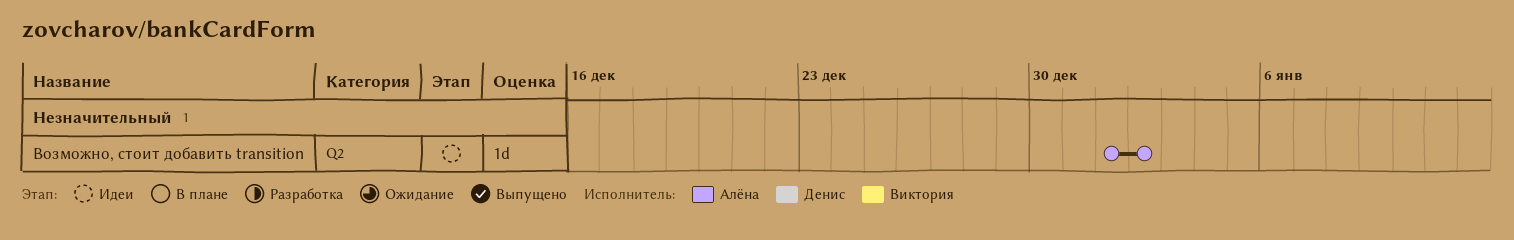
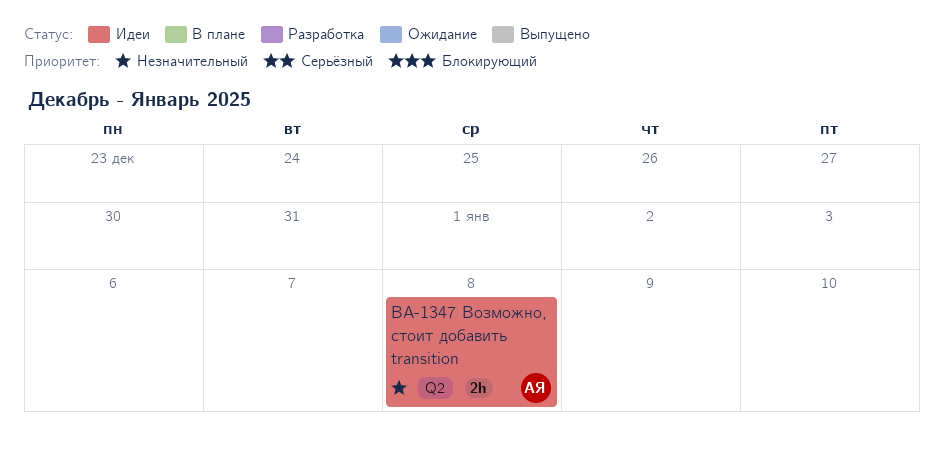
Возможно, стоит добавить transition, estimate: 1d -> 2h
Возможно, стоит добавить transition, due: Jan 2 -> Jan 8

